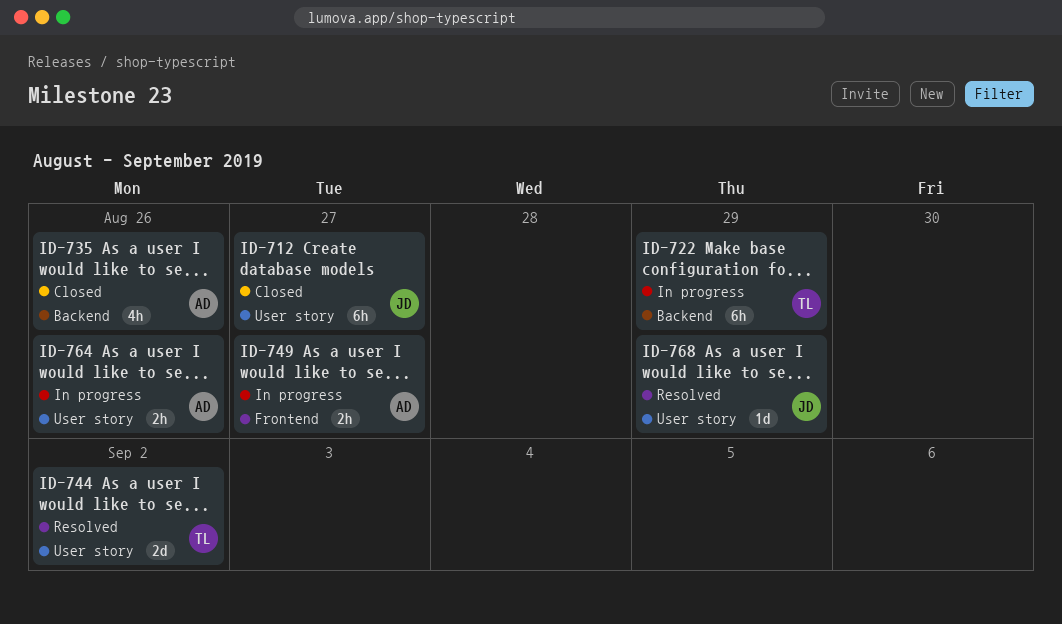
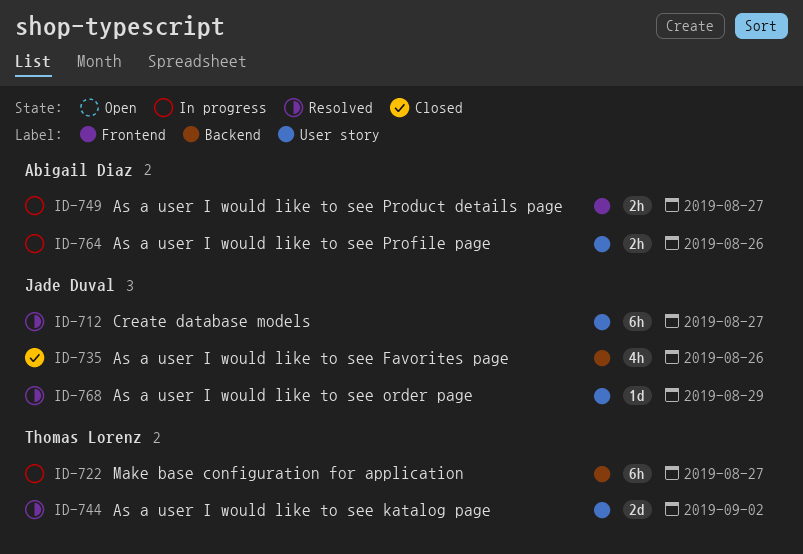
ID-712, status: Closed -> Resolved
ID-722, due: Aug 29 -> Aug 27
ID-735, owner: Abigail Diaz -> Jade Duval

